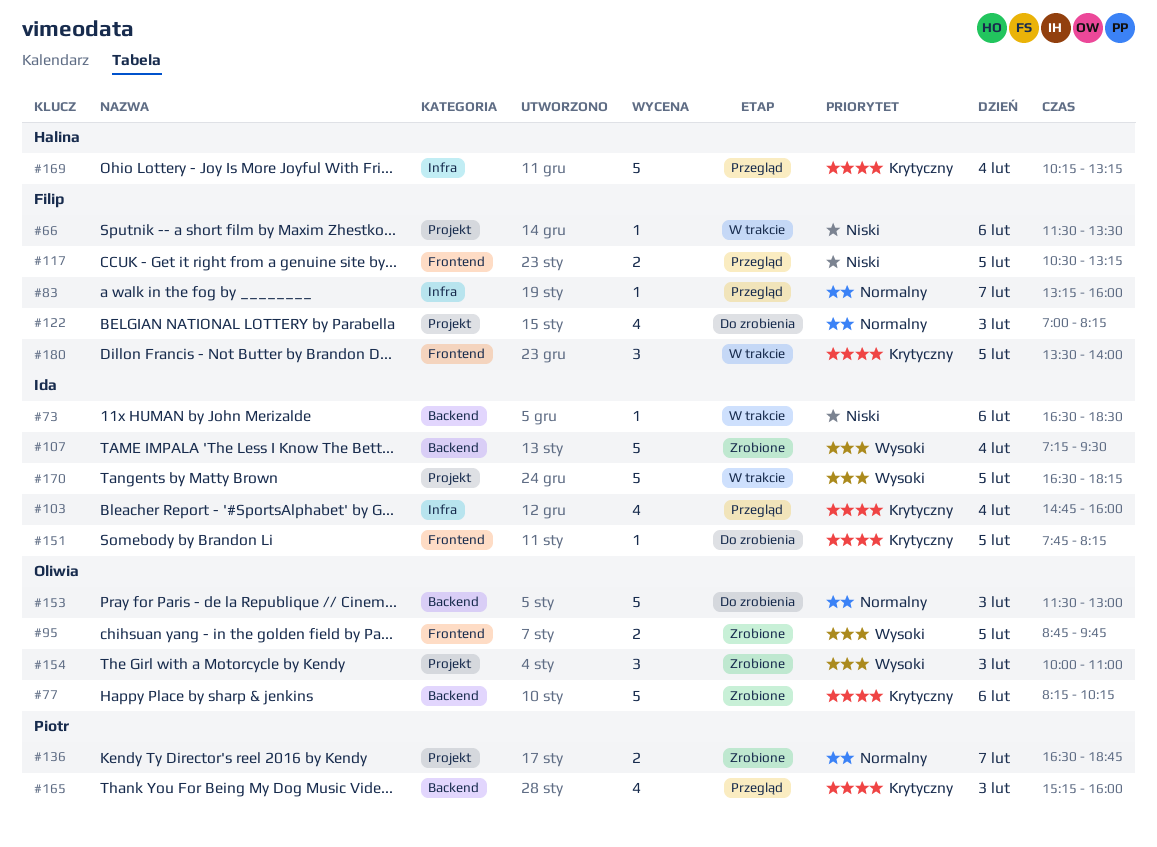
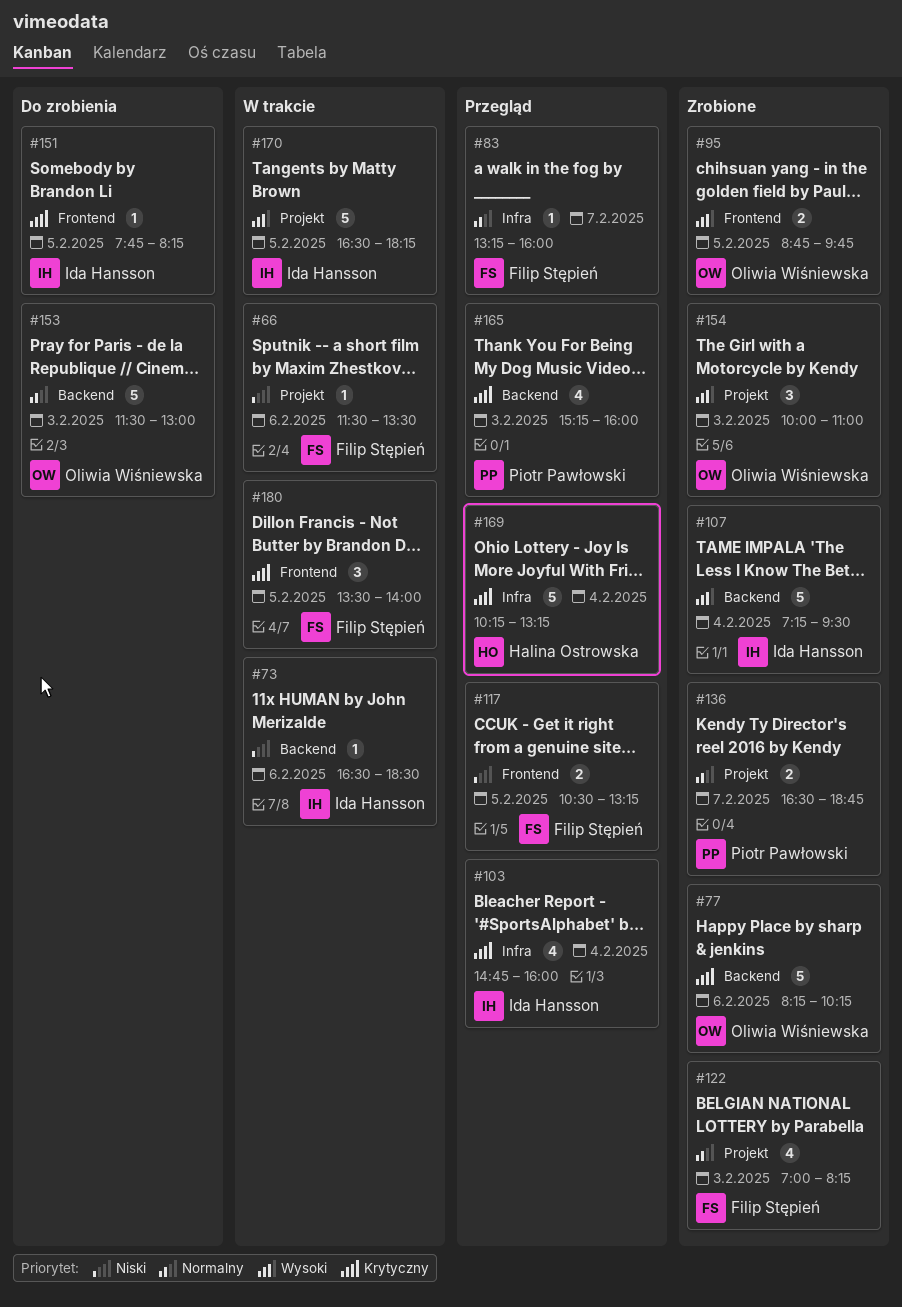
#122, status: Do zrobienia -> Zrobione

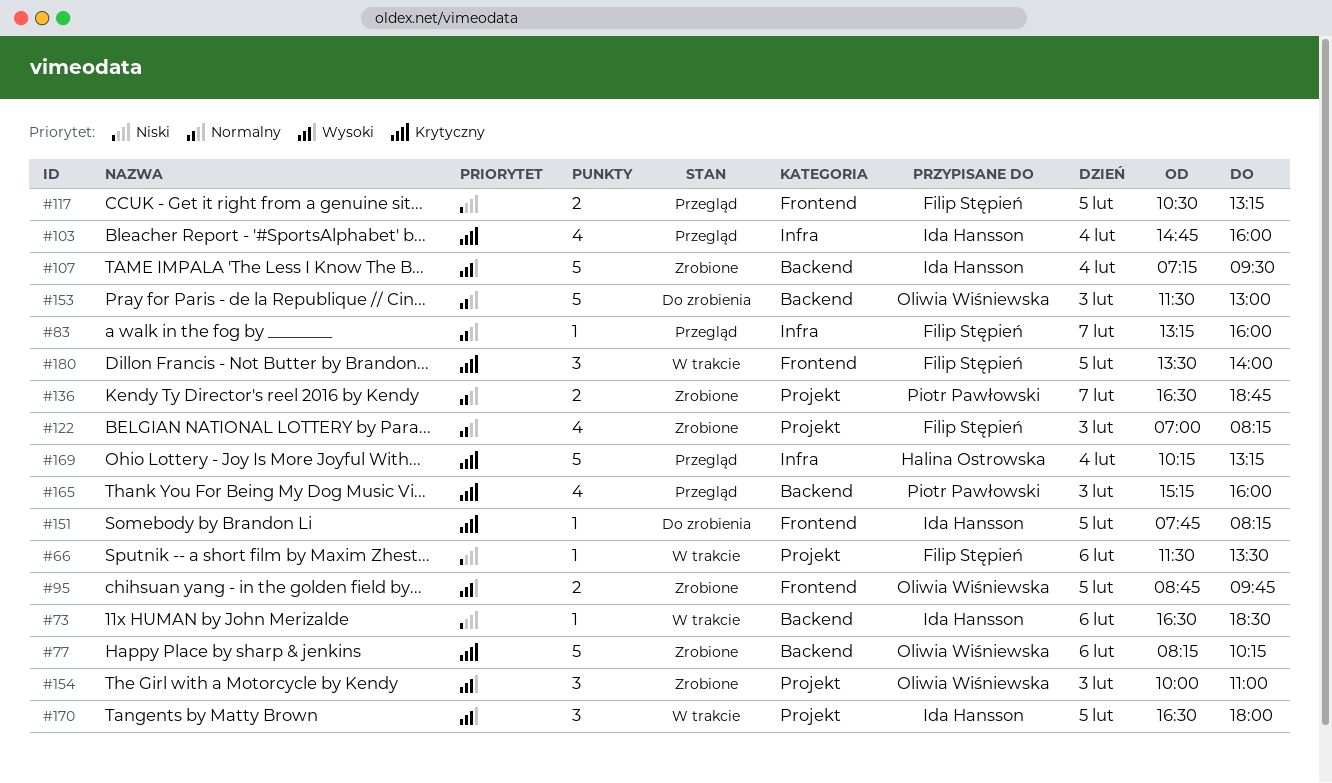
#170, estimate: 5 -> 3
#170, ends: 18:15 -> 18:00

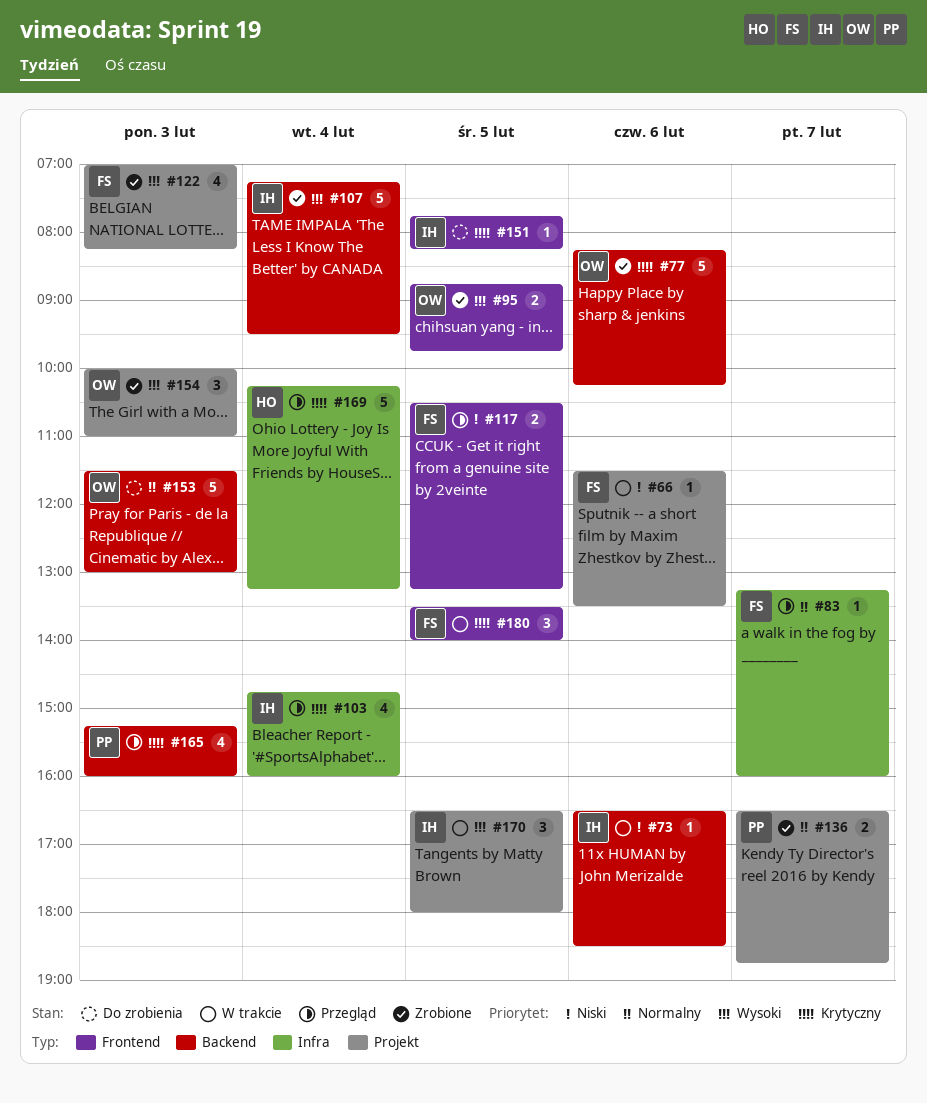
#122, priority: Normalny -> Wysoki

